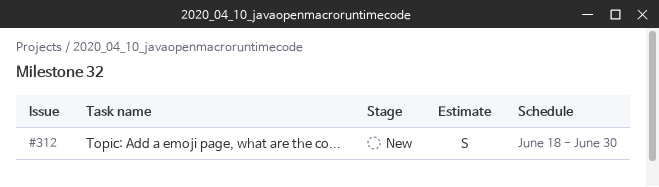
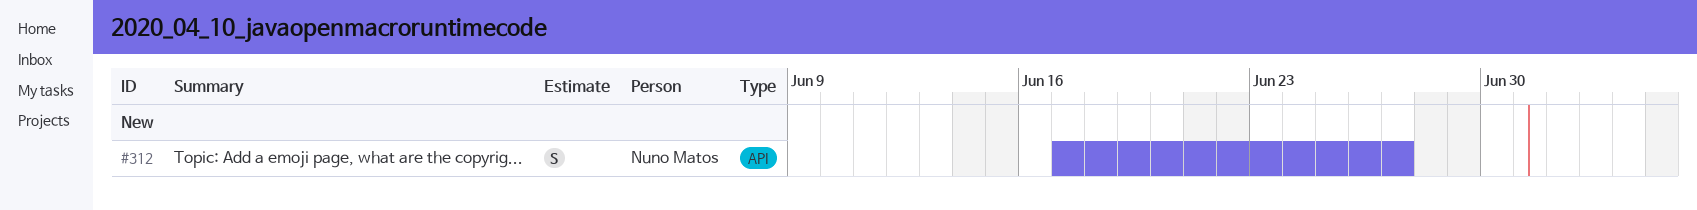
#312, start: Jun 18 -> Jun 17
#312, due: Jun 30 -> Jun 27

